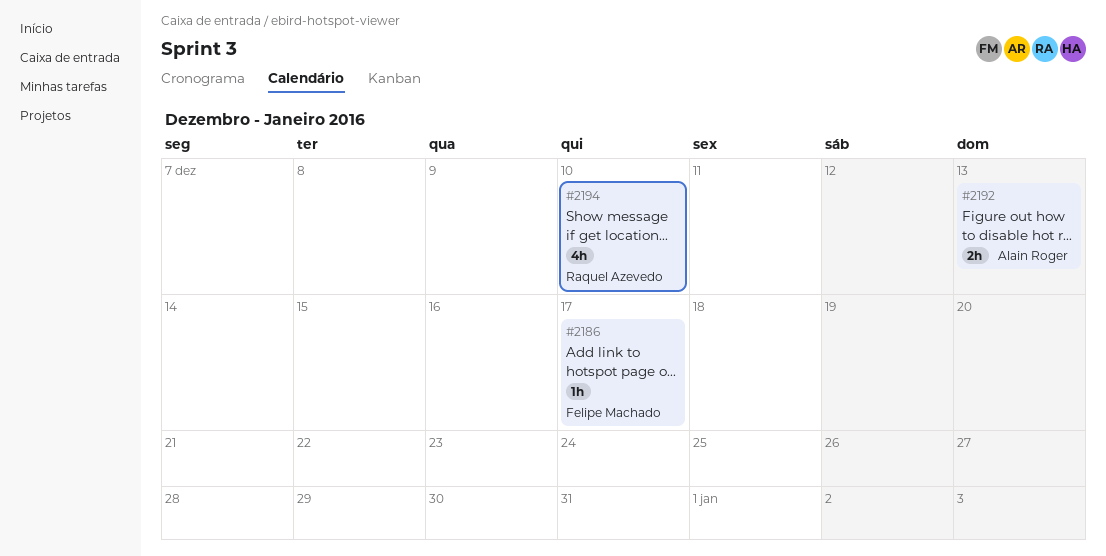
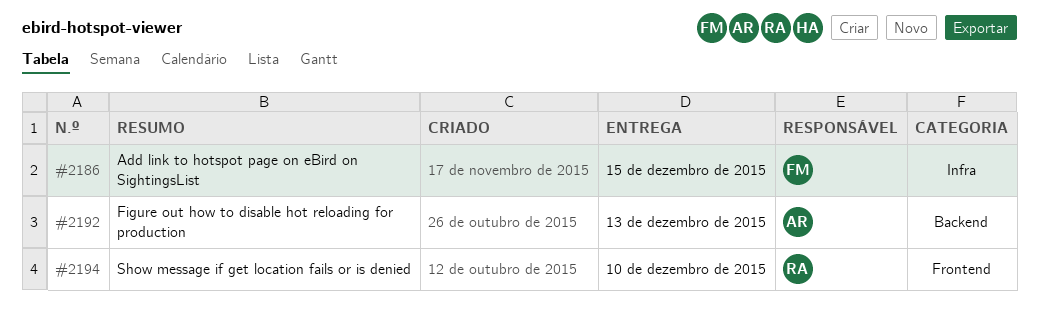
#2186, due: Dec 17 -> Dec 15

